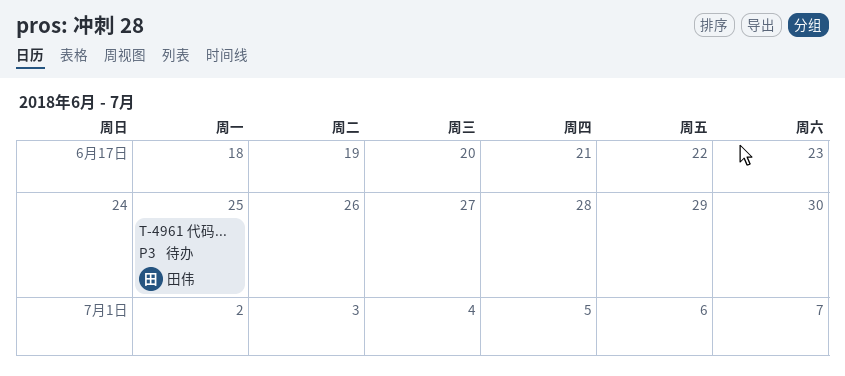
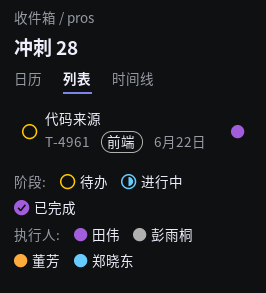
T-4961, due: Jun 25 -> Jun 22

